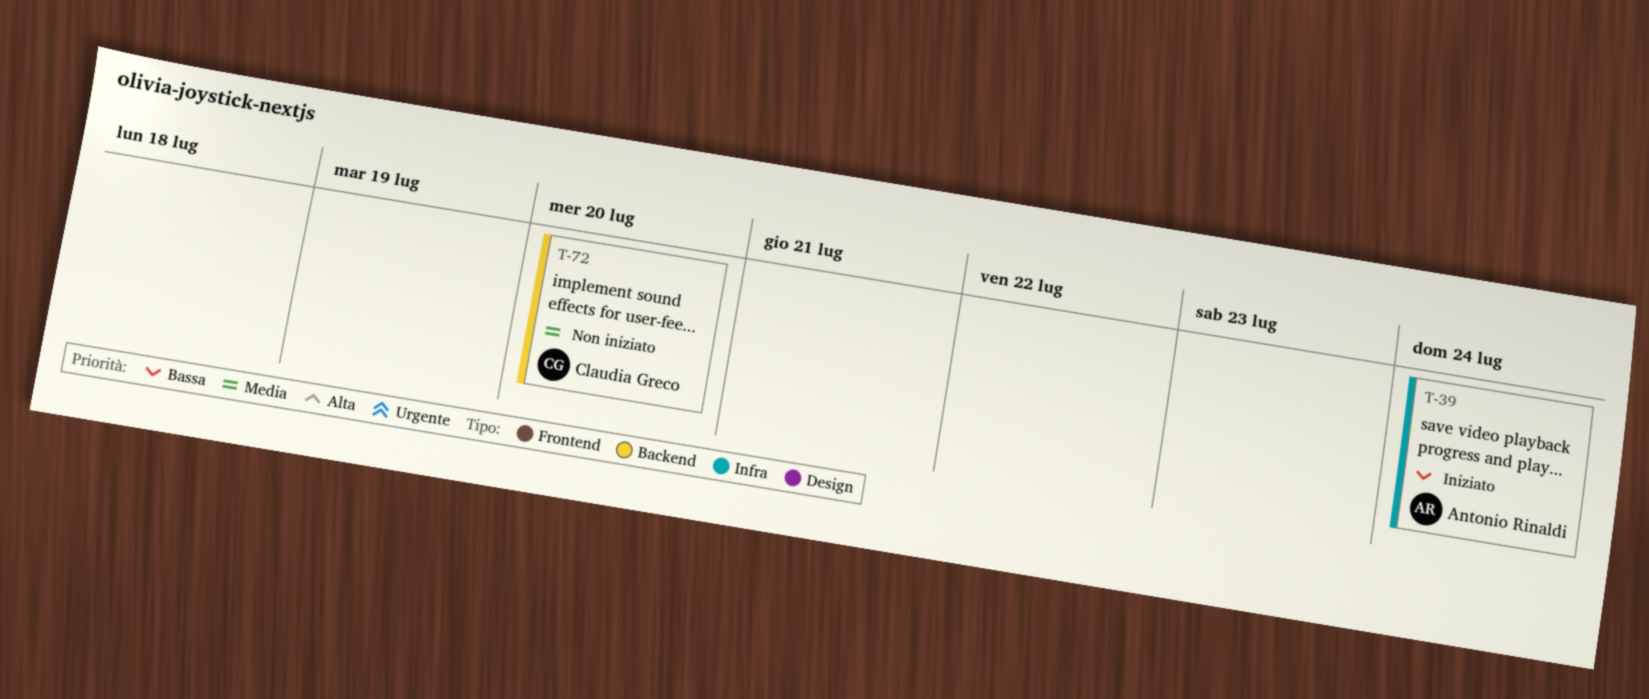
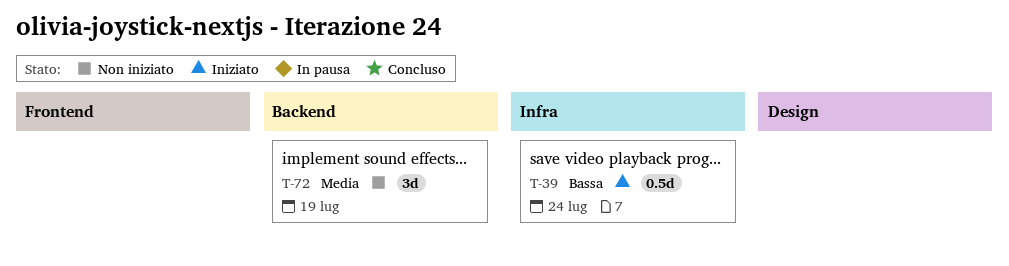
T-72, due: Jul 20 -> Jul 19

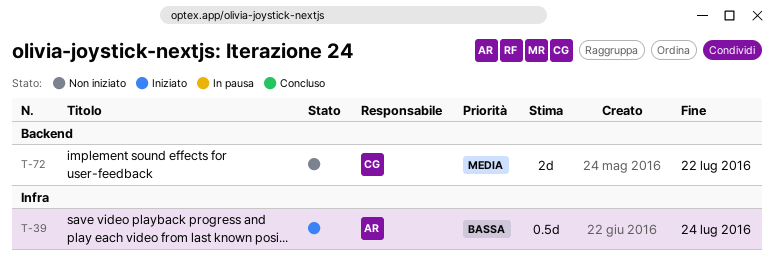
T-72, estimate: 3d -> 2d
T-72, due: Jul 19 -> Jul 22

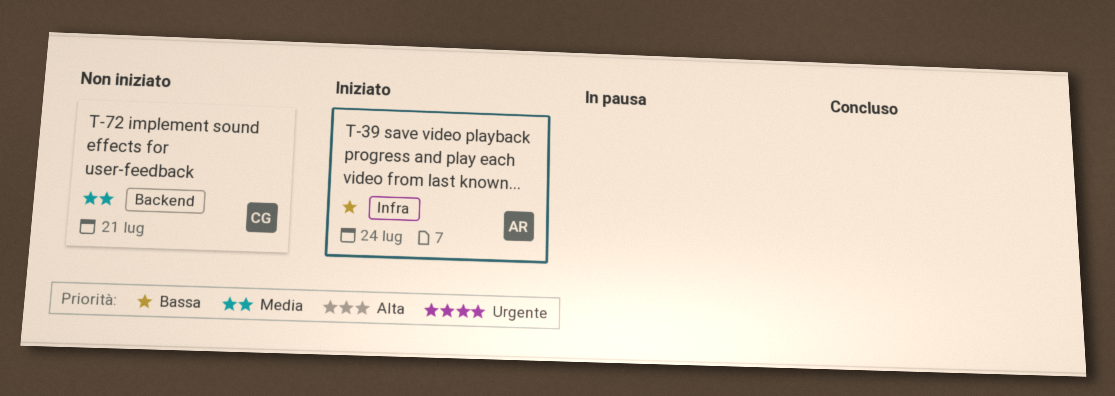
T-72, due: Jul 22 -> Jul 21

